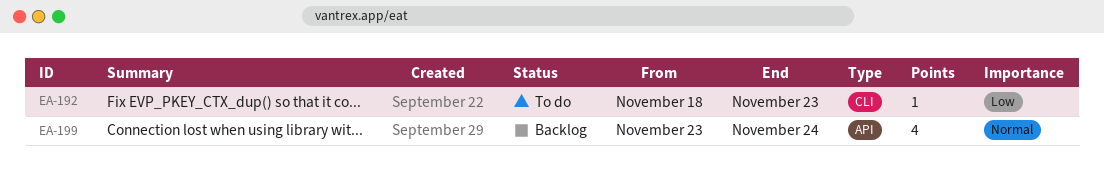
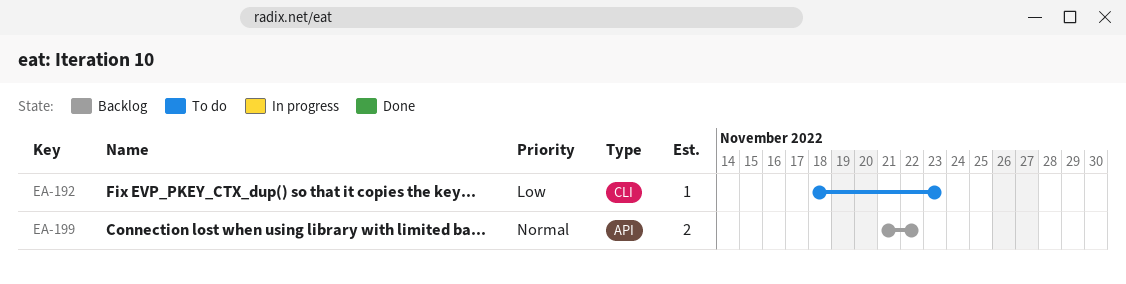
EA-199, estimate: 4 -> 2
EA-199, start: Nov 23 -> Nov 21
EA-199, due: Nov 24 -> Nov 22

